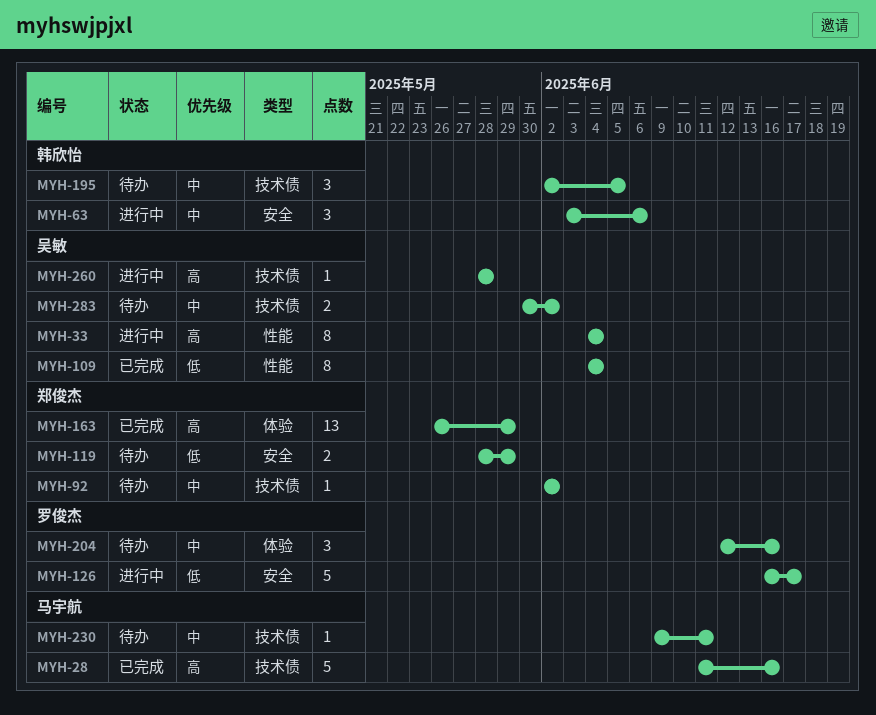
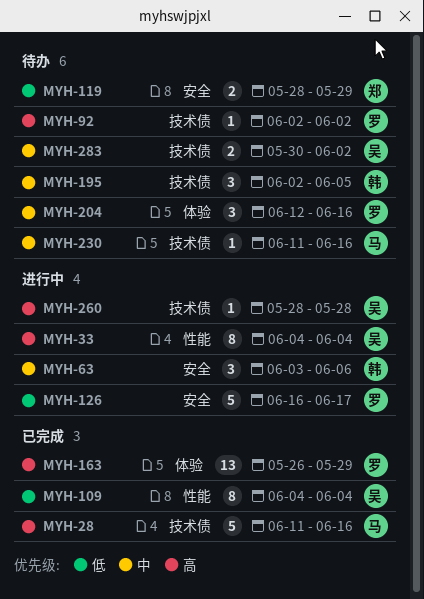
MYH-92, owner: 郑俊杰 -> 罗俊杰
MYH-92, priority: 中 -> 高
MYH-163, owner: 郑俊杰 -> 罗俊杰
MYH-230, start: Jun 9 -> Jun 11
MYH-230, due: Jun 11 -> Jun 16

